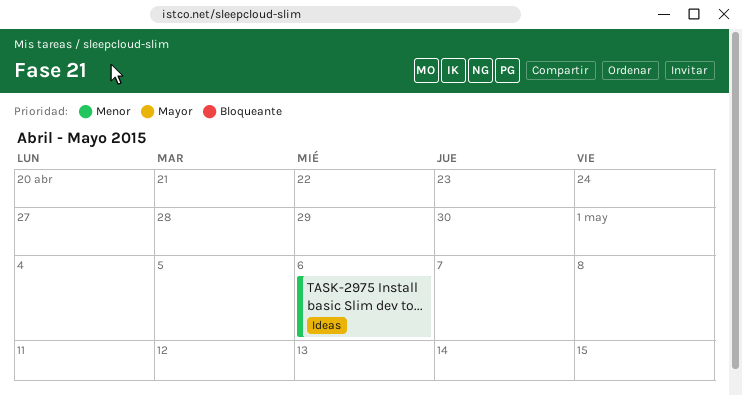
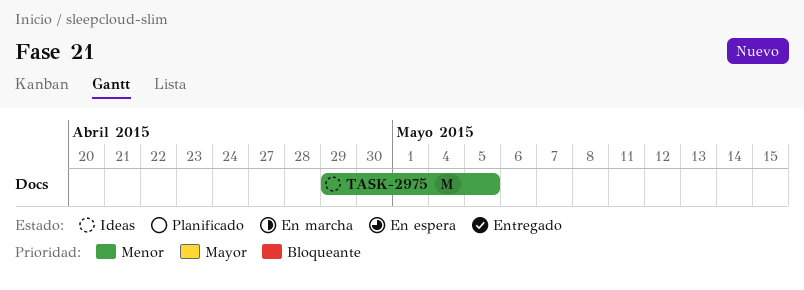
TASK-2975, due: May 6 -> May 5

